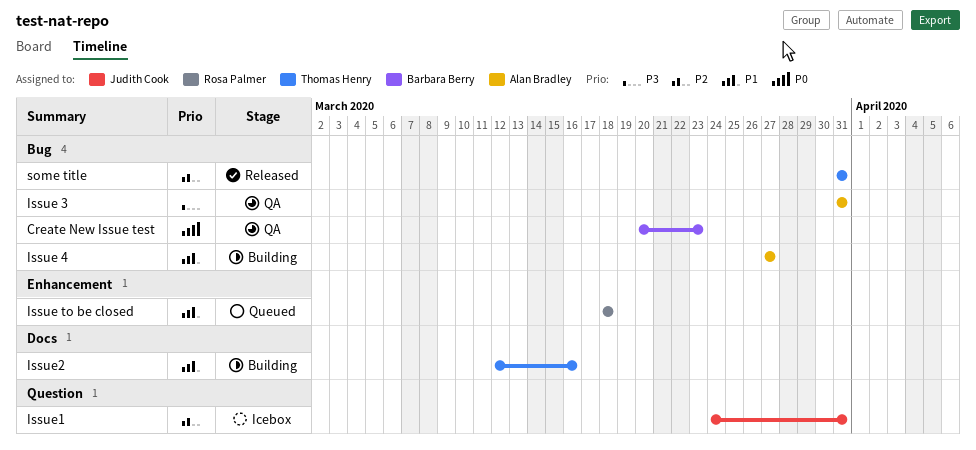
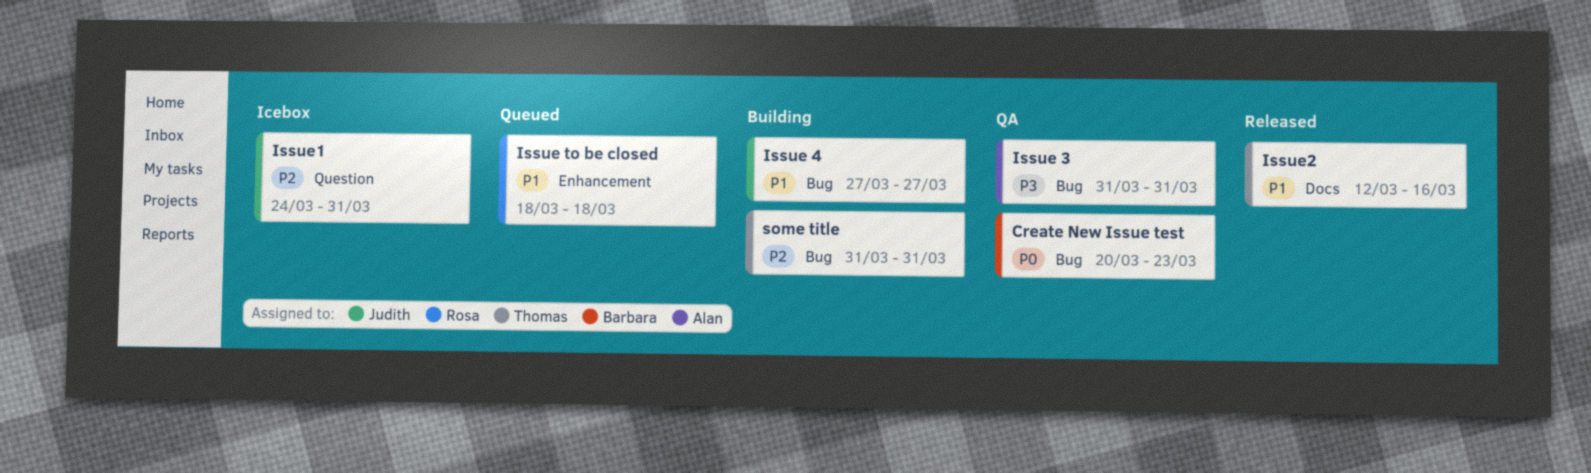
Issue 4, owner: Alan Bradley -> Judith Cook
Issue2, status: Building -> Released
some title, status: Released -> Building

